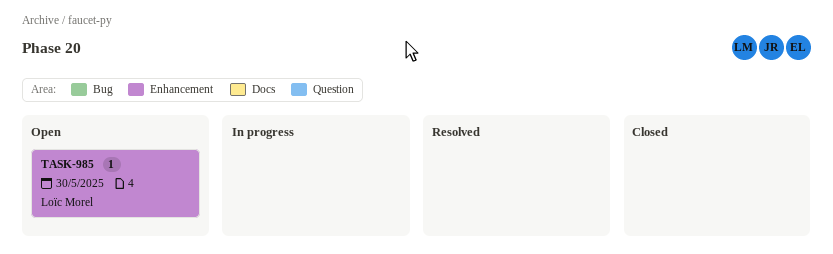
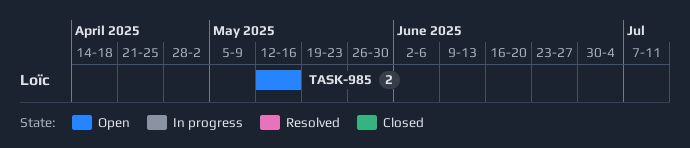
TASK-985, estimate: 1 -> 2
TASK-985, due: May 30 -> May 16

